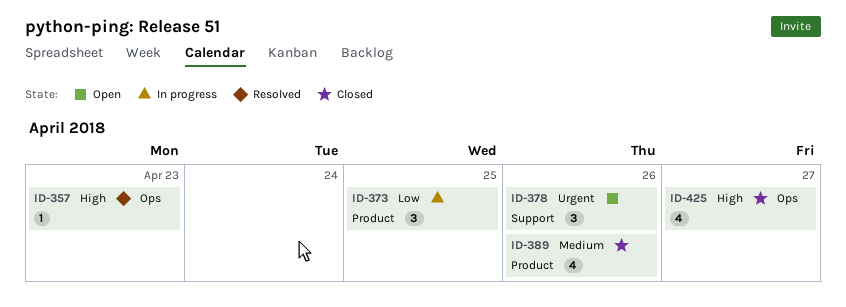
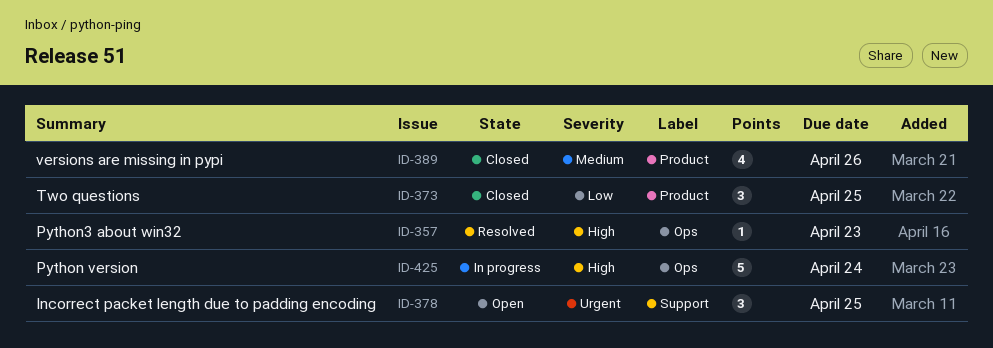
ID-373, status: In progress -> Closed
ID-378, due: Apr 26 -> Apr 25
ID-425, status: Closed -> In progress
ID-425, estimate: 4 -> 5
ID-425, due: Apr 27 -> Apr 24

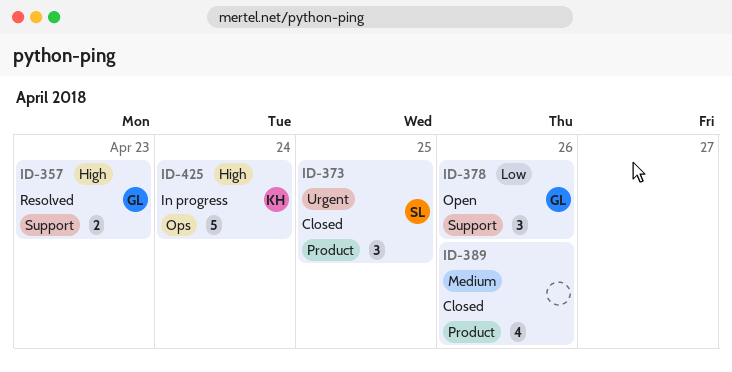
ID-357, label: Ops -> Support
ID-357, estimate: 1 -> 2
ID-373, priority: Low -> Urgent
ID-378, priority: Urgent -> Low
ID-378, due: Apr 25 -> Apr 26

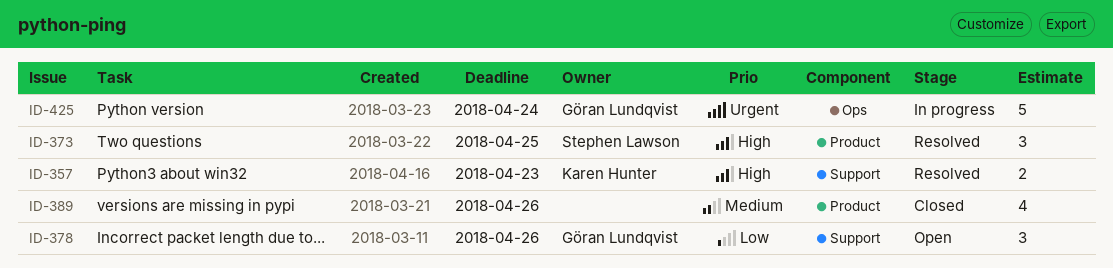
ID-357, owner: Göran Lundqvist -> Karen Hunter
ID-373, status: Closed -> Resolved
ID-373, priority: Urgent -> High
ID-425, owner: Karen Hunter -> Göran Lundqvist
ID-425, priority: High -> Urgent

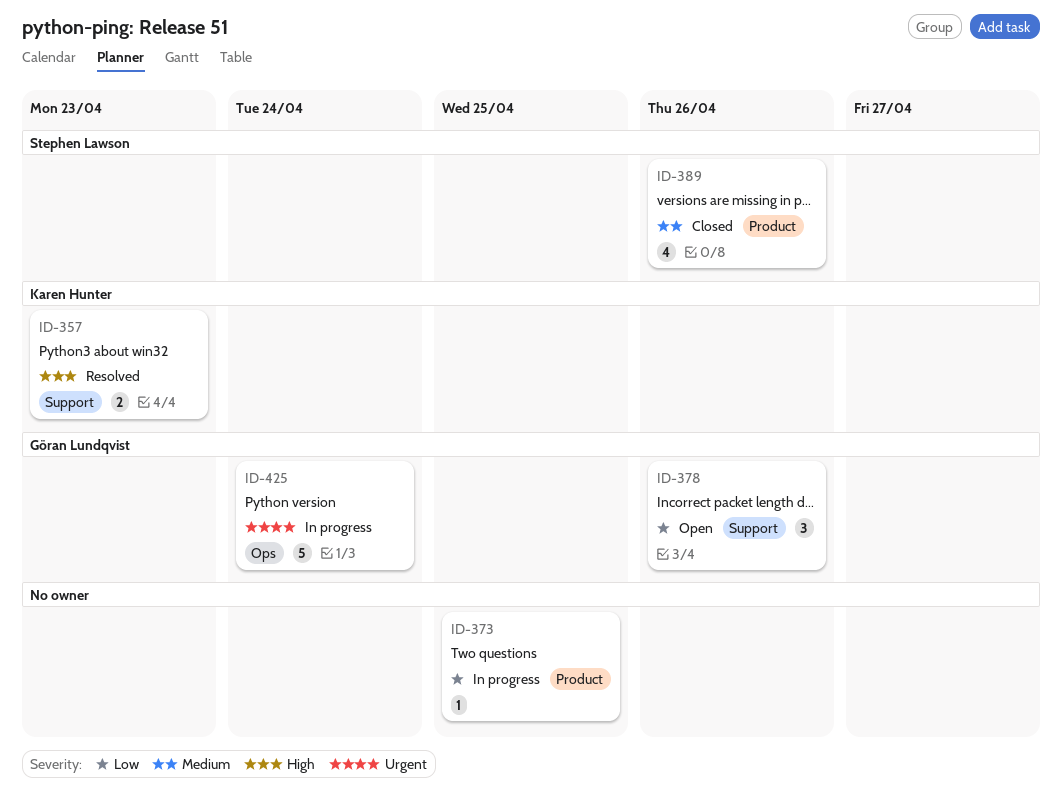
ID-373, status: Resolved -> In progress
ID-373, owner: Stephen Lawson -> none
ID-373, priority: High -> Low
ID-373, estimate: 3 -> 1
ID-389, owner: none -> Stephen Lawson

